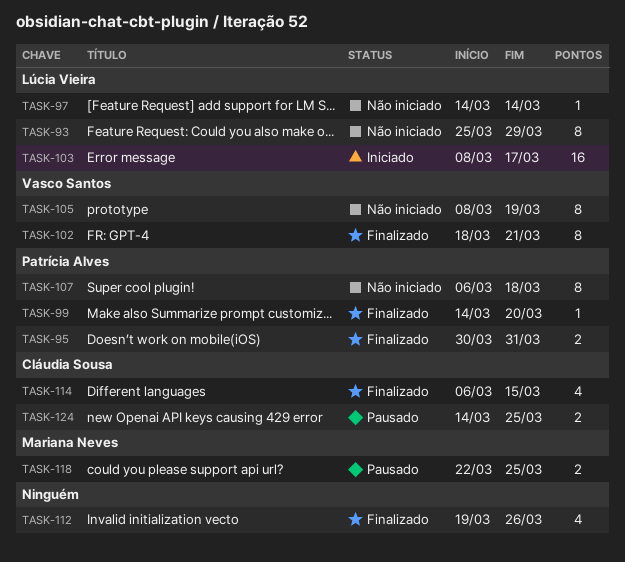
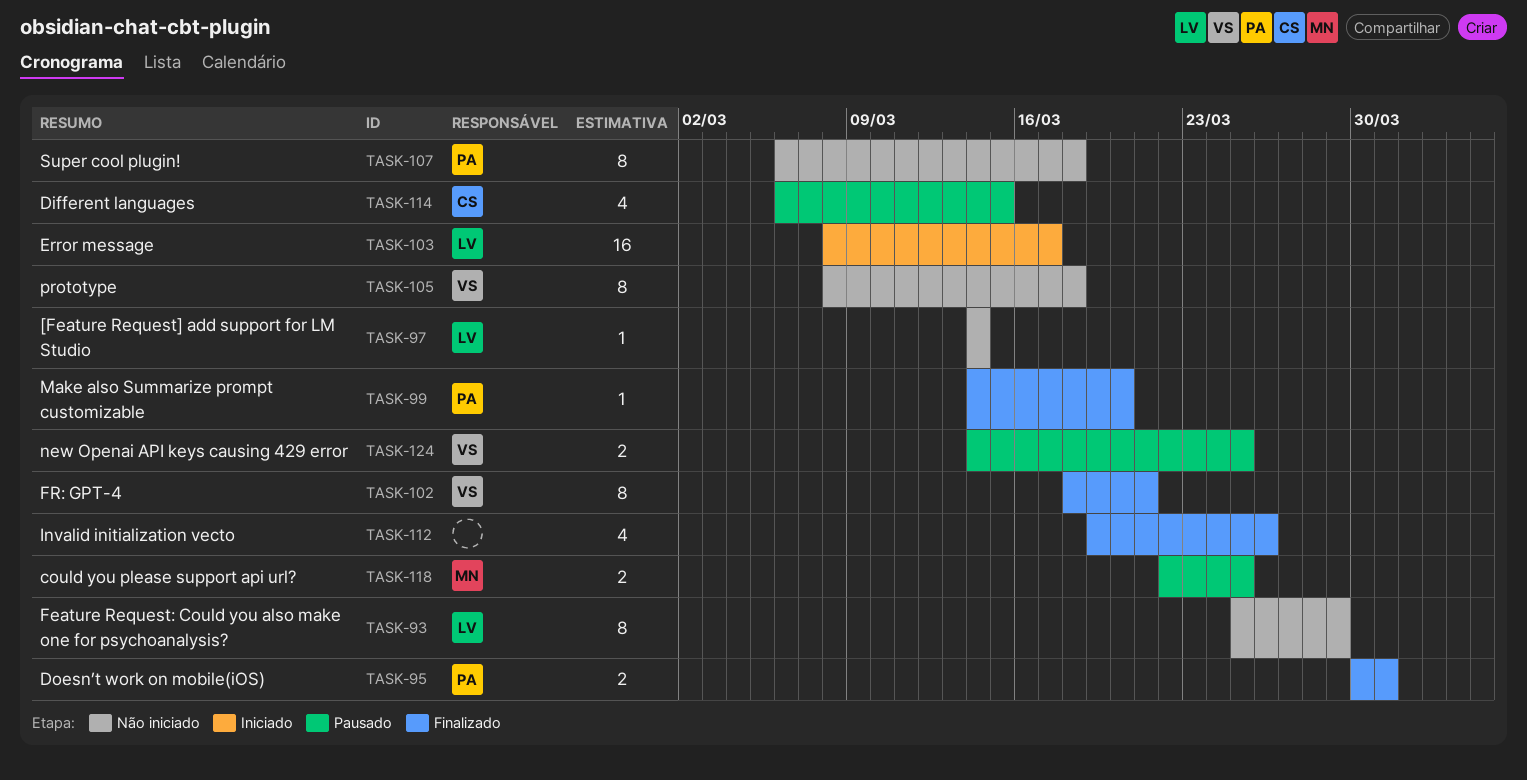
TASK-105, due: Mar 19 -> Mar 18
TASK-114, status: Finalizado -> Pausado
TASK-124, owner: Cláudia Sousa -> Vasco Santos

